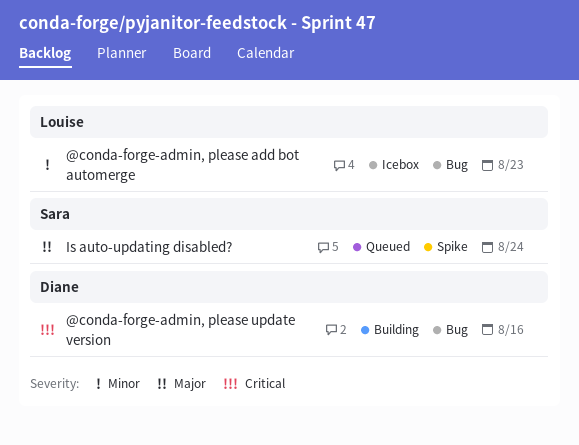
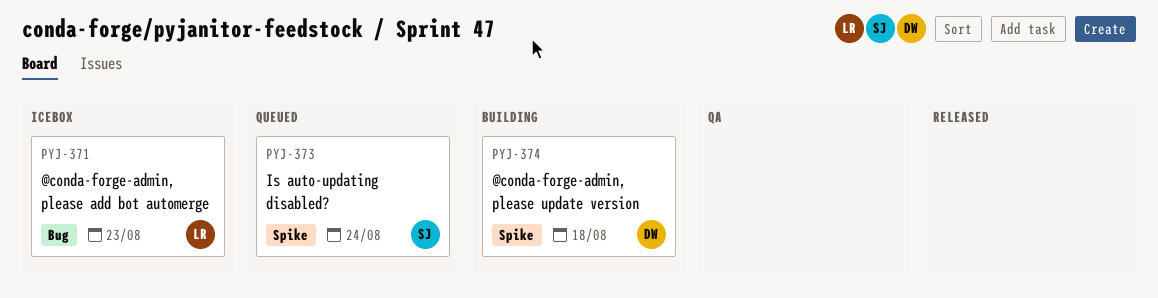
@conda-forge-admin, please update version, label: Bug -> Spike
@conda-forge-admin, please update version, due: Aug 16 -> Aug 18

